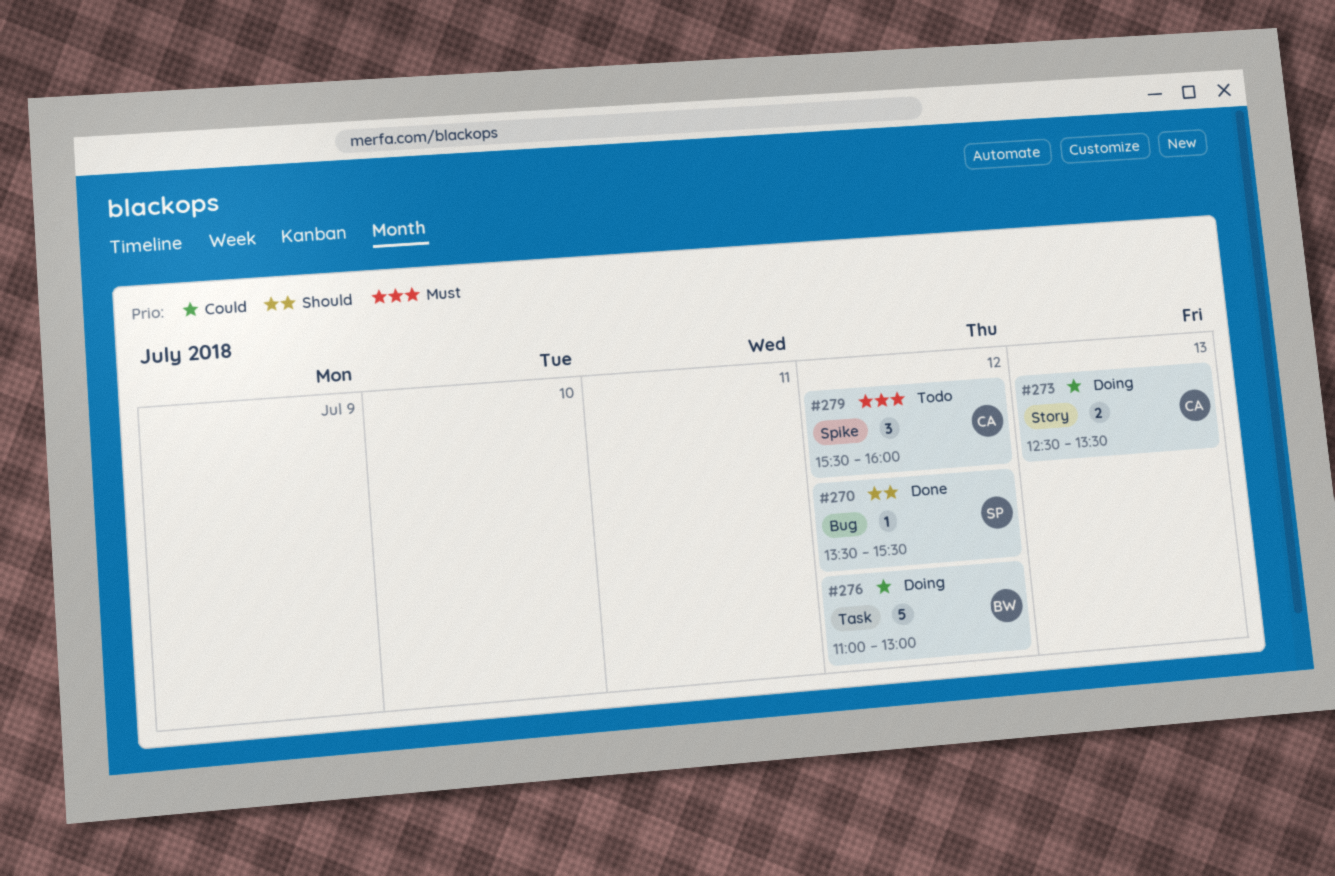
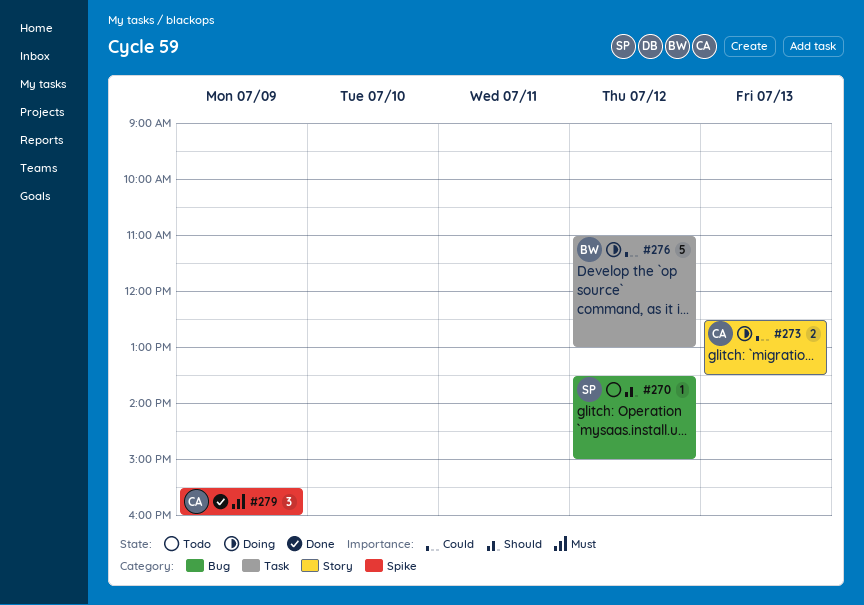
#270, status: Done -> Todo
#270, ends: 15:30 -> 15:00
#279, status: Todo -> Done
#279, day: Jul 12 -> Jul 9

